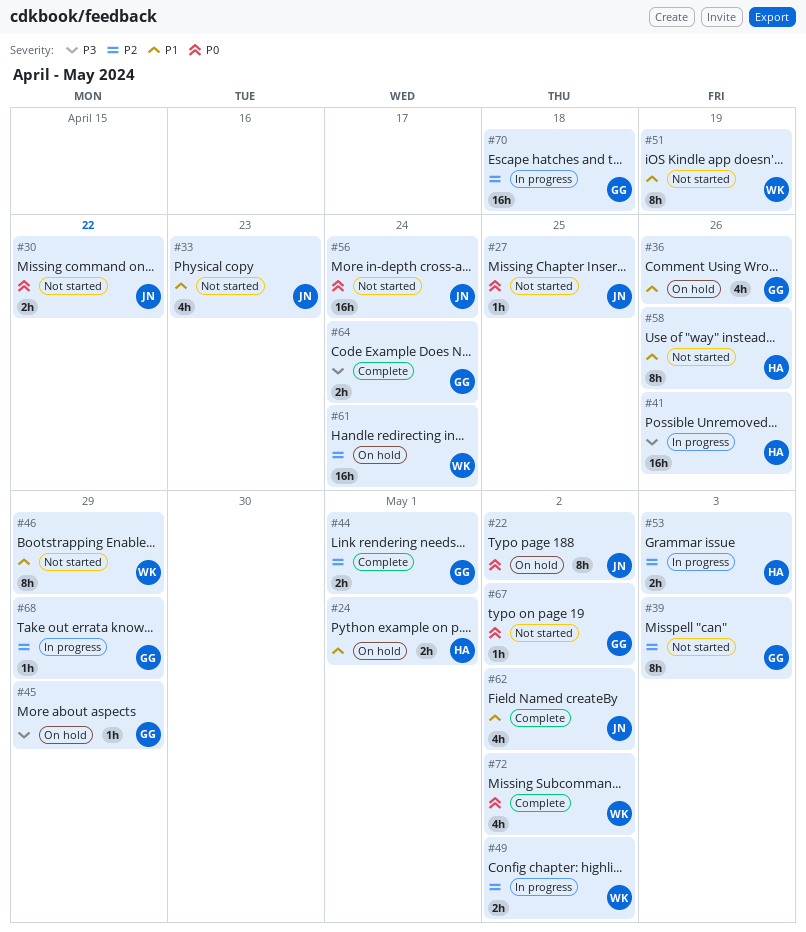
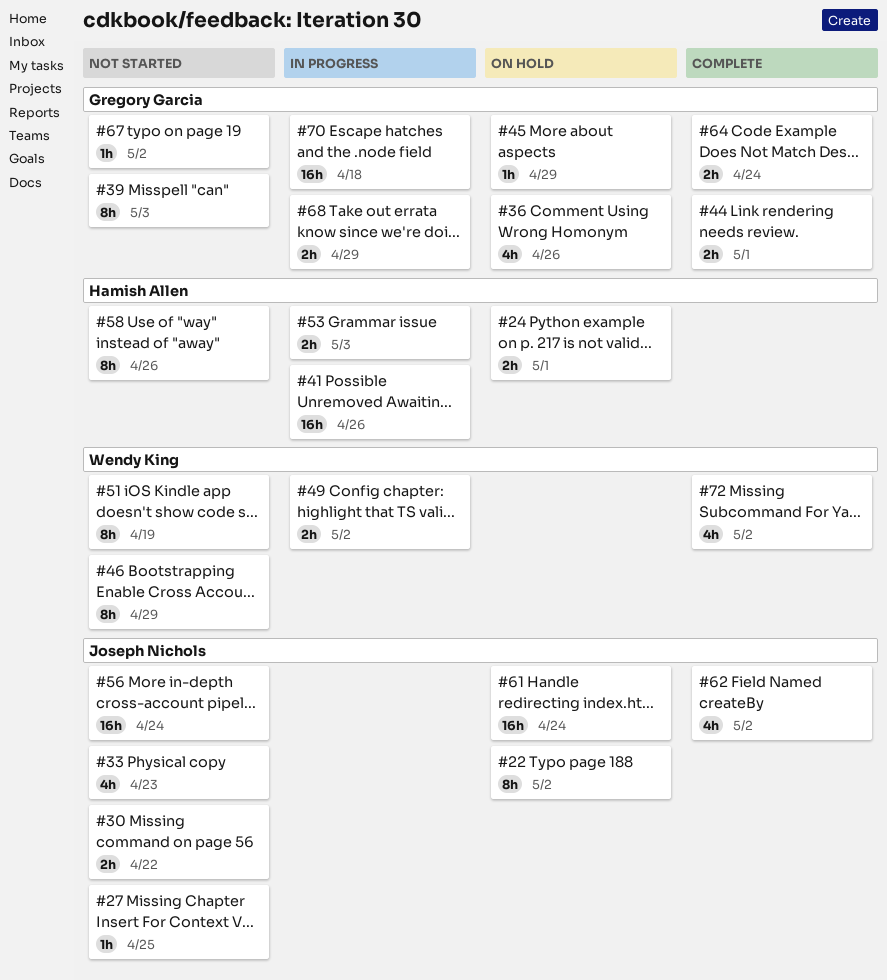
#61, owner: Wendy King -> Joseph Nichols
#68, estimate: 1h -> 2h

